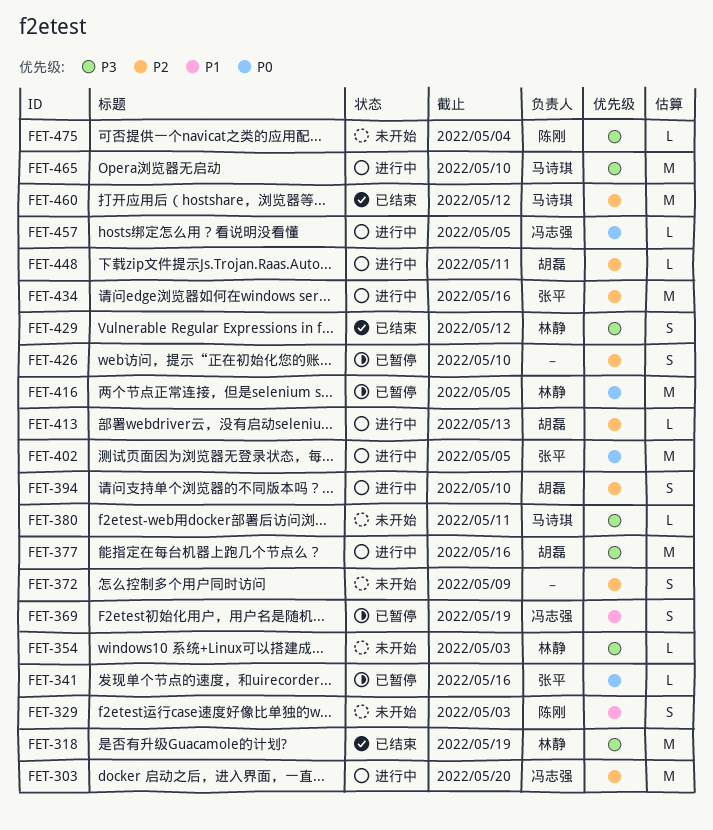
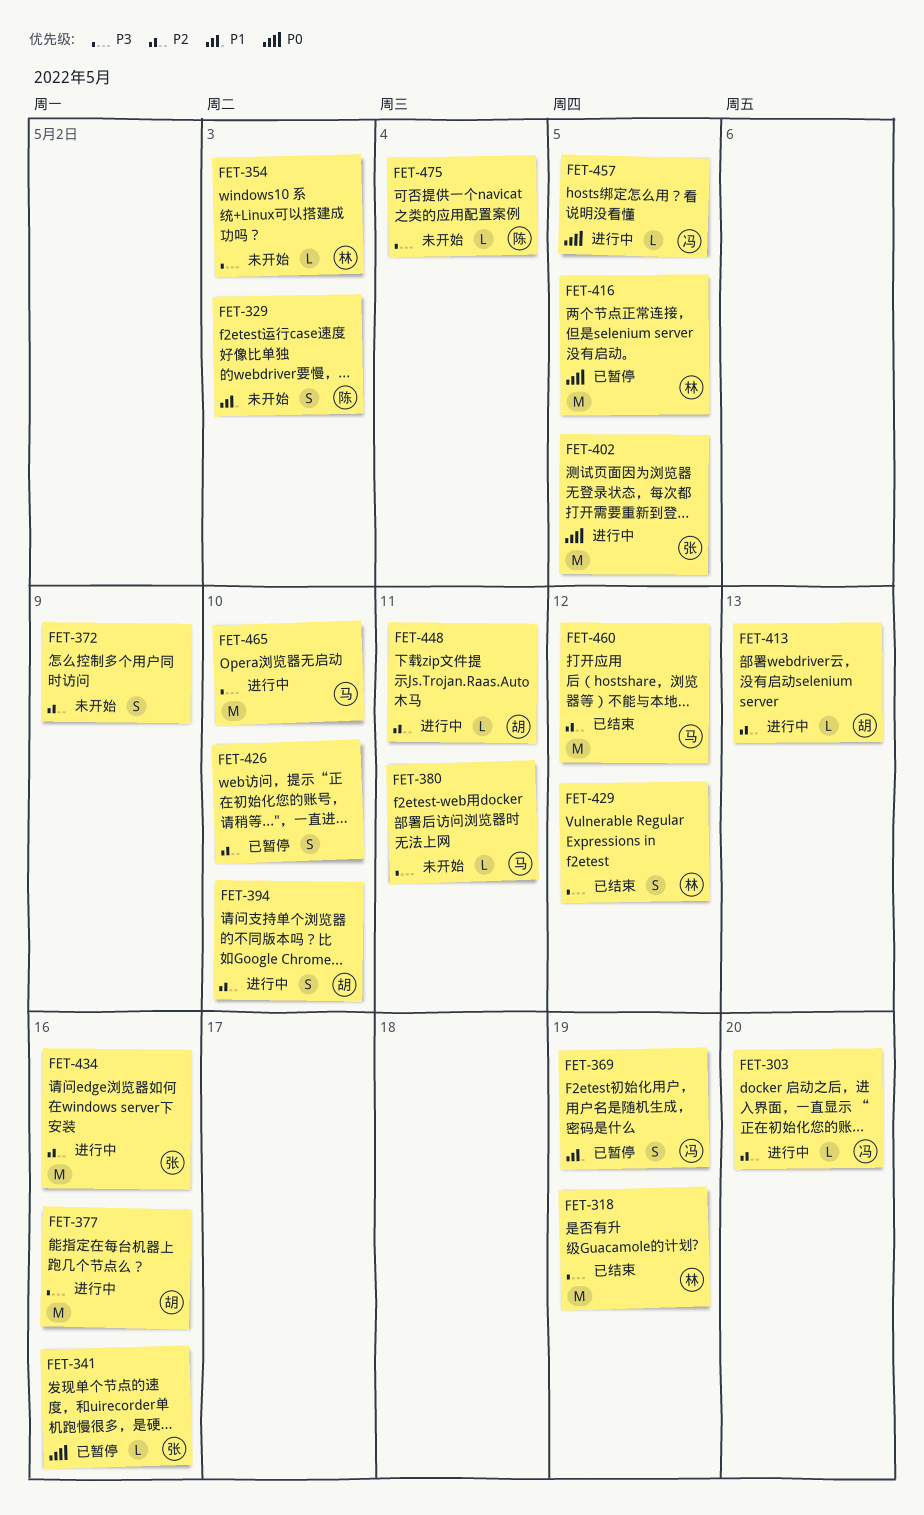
FET-303, estimate: M -> L

